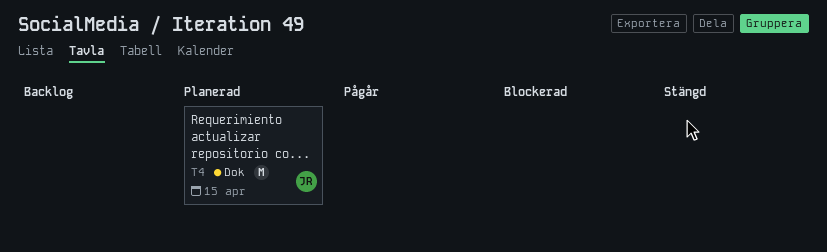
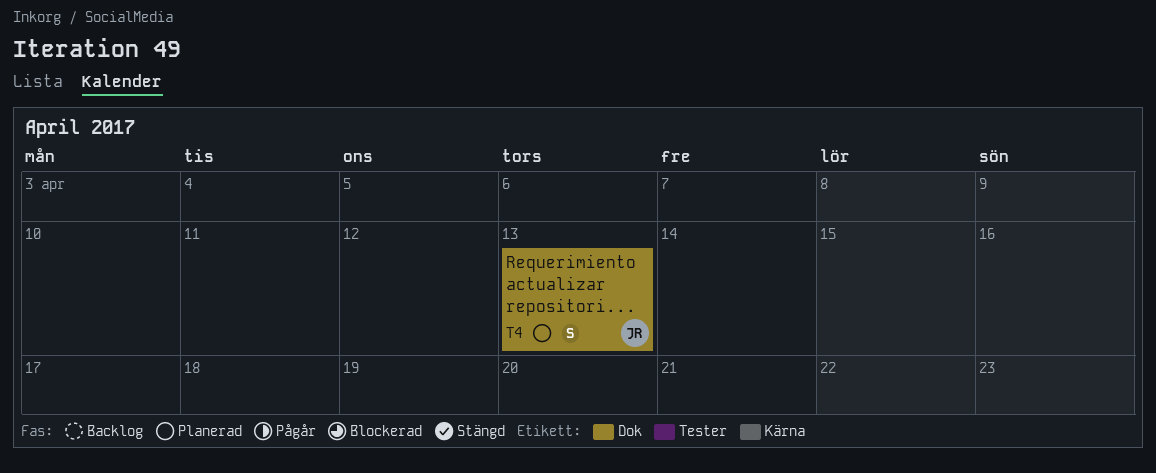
T4, estimate: M -> S
T4, due: Apr 15 -> Apr 13

